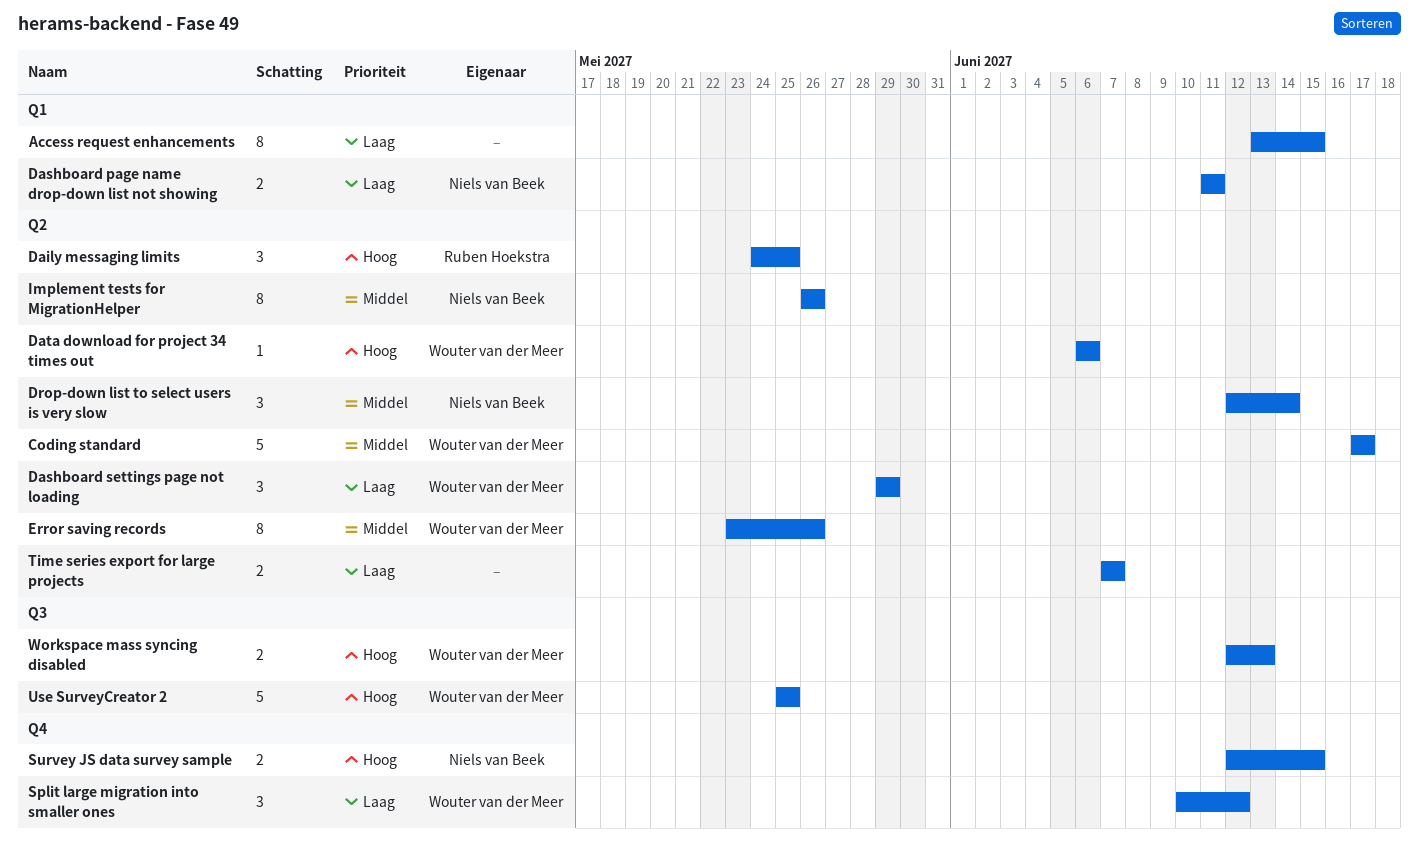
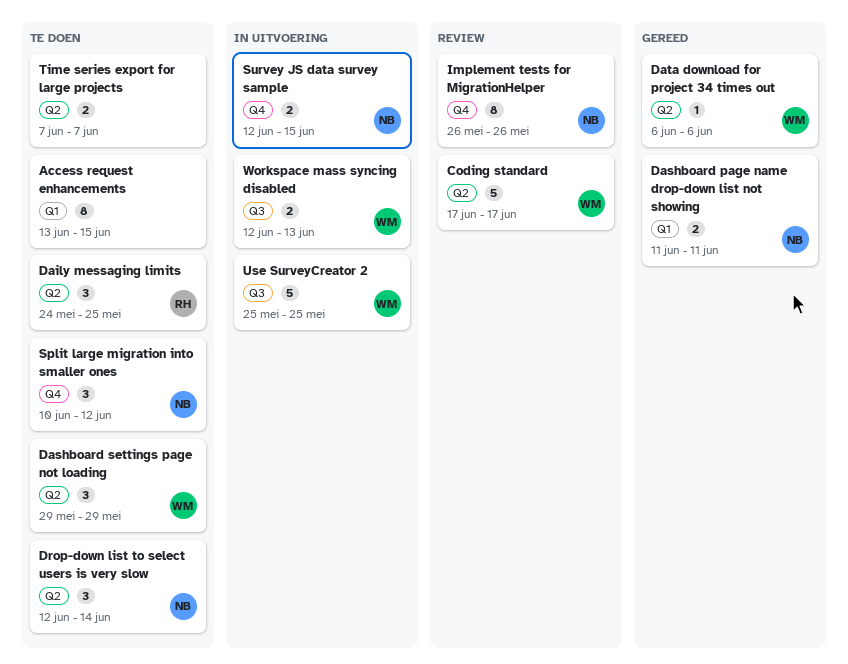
Error saving records: present -> none
Implement tests for MigrationHelper, label: Q2 -> Q4
Split large migration into smaller ones, owner: Wouter van der Meer -> Niels van Beek

